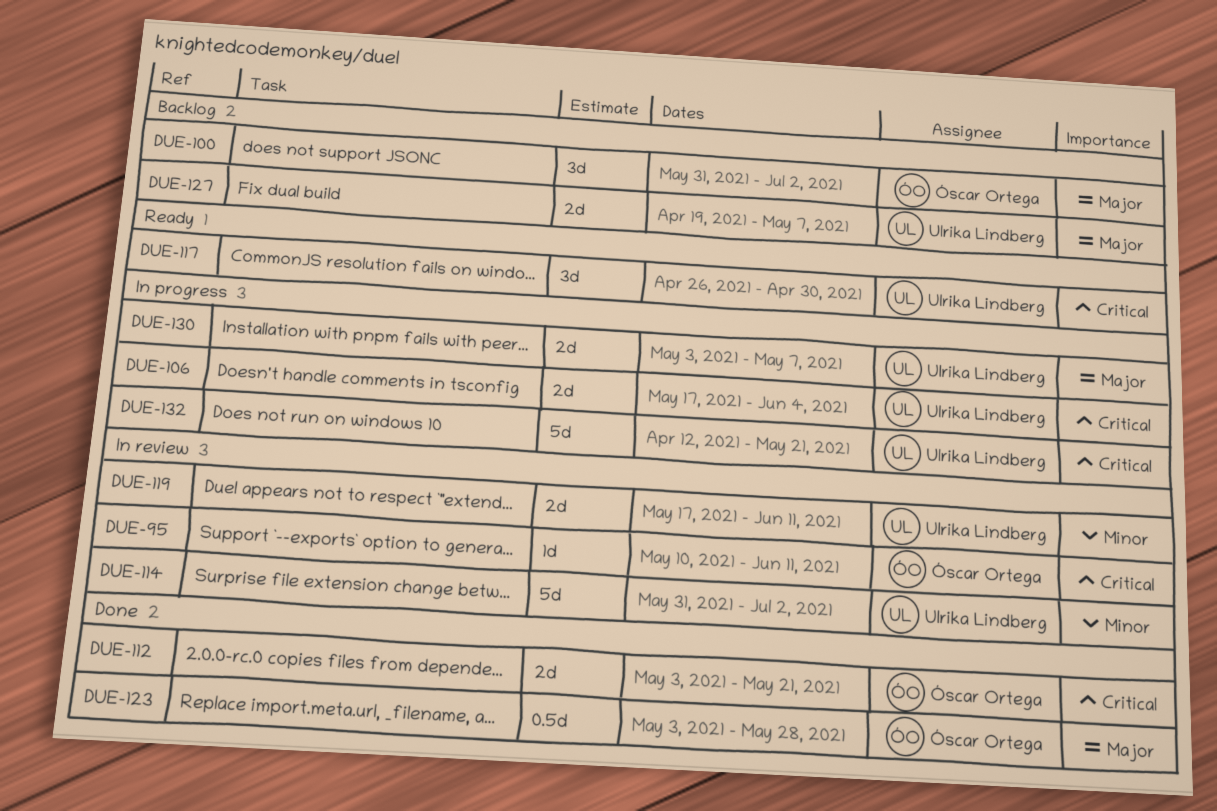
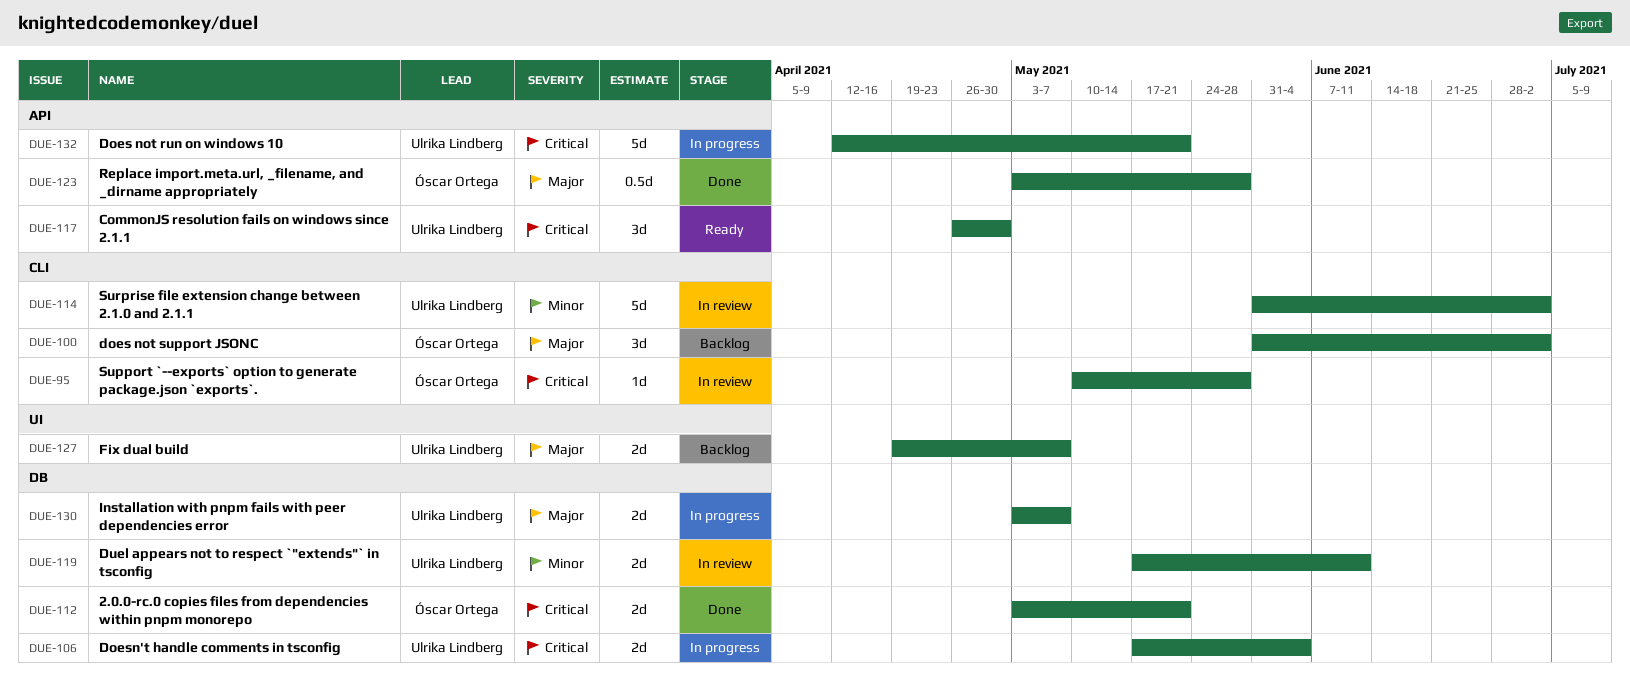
DUE-95, due: Jun 11 -> May 28

